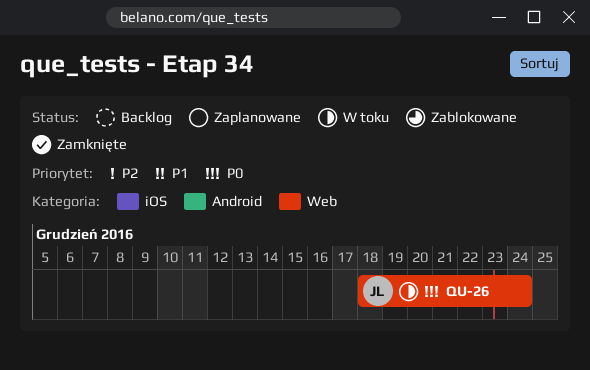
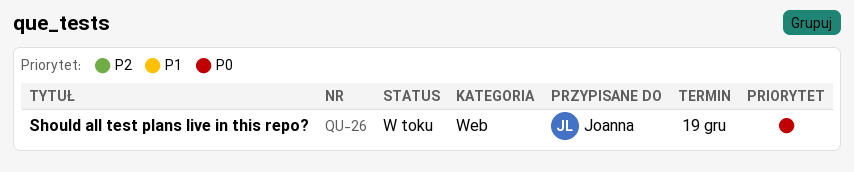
QU-26, due: Dec 24 -> Dec 19

